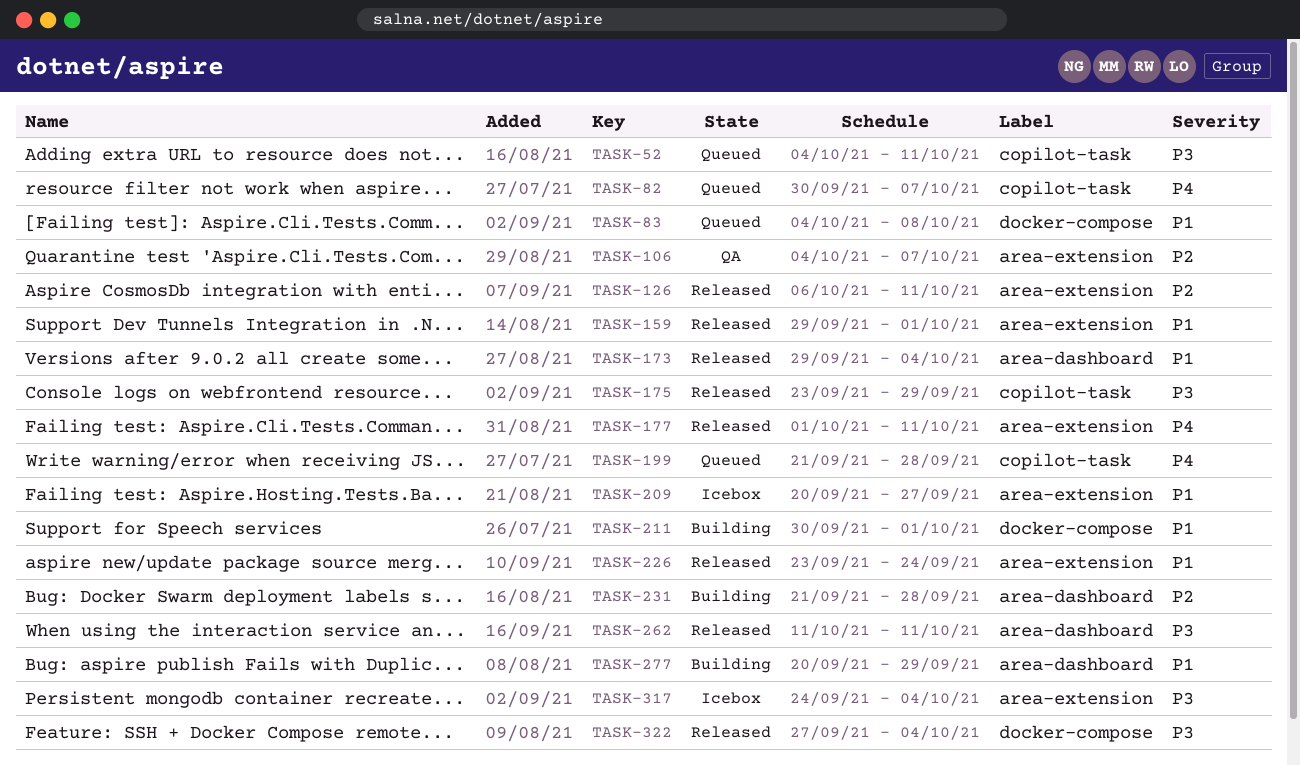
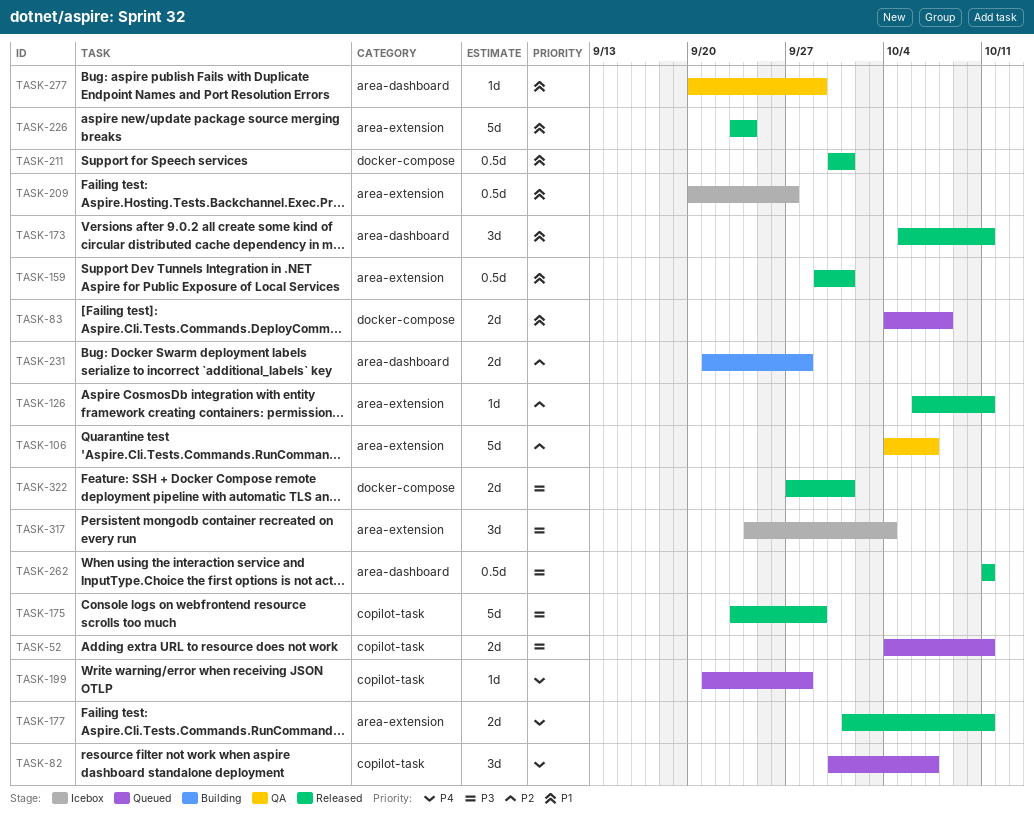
TASK-173, start: Sep 29 -> Oct 5
TASK-173, due: Oct 4 -> Oct 11
TASK-211, status: Building -> Released
TASK-277, status: Building -> QA
TASK-322, due: Oct 4 -> Oct 1

